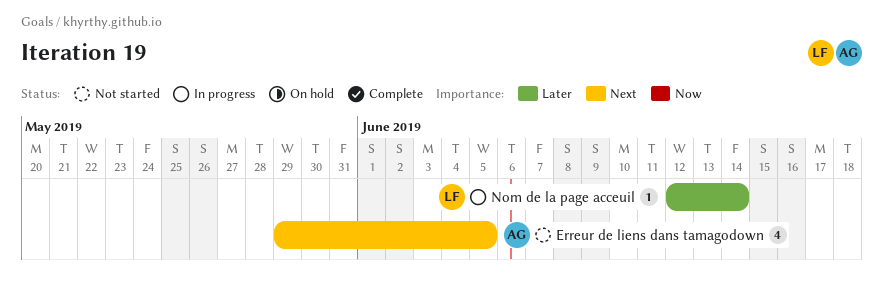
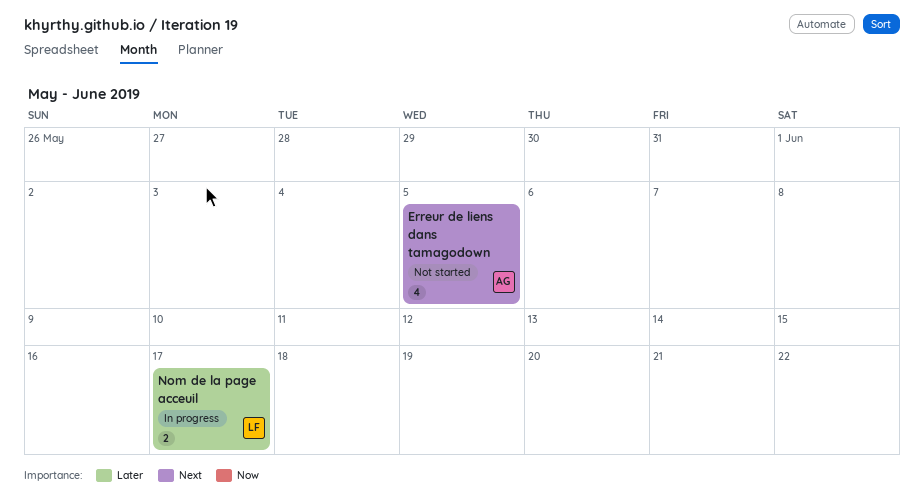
Nom de la page acceuil, estimate: 1 -> 2
Nom de la page acceuil, due: Jun 14 -> Jun 17

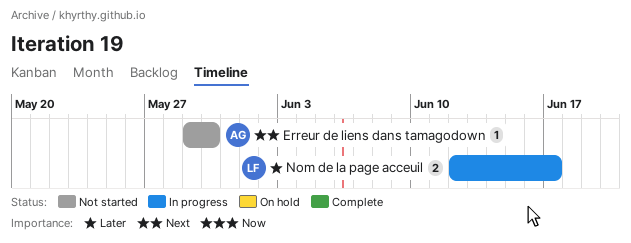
Erreur de liens dans tamagodown, estimate: 4 -> 1
Erreur de liens dans tamagodown, due: Jun 5 -> May 30

